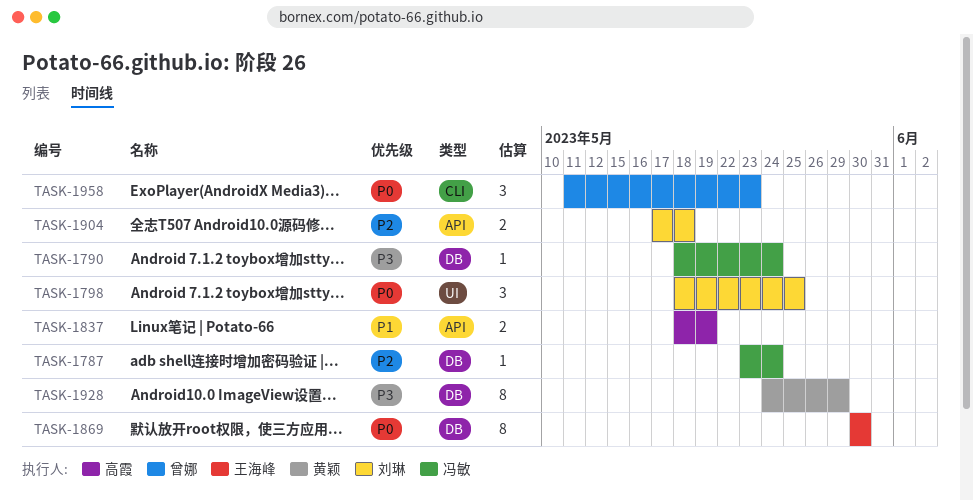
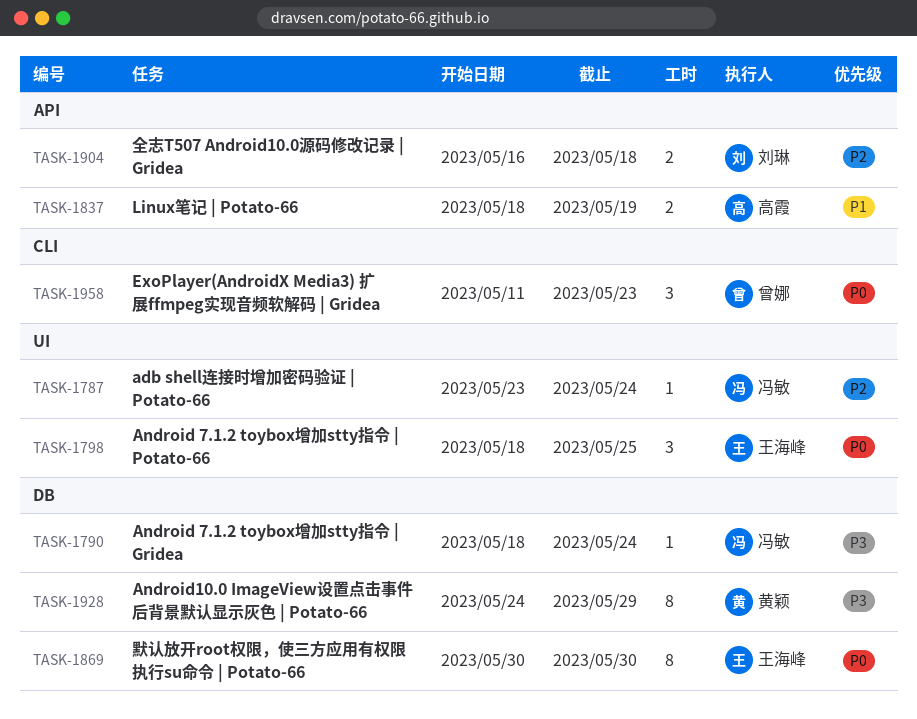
TASK-1787, label: DB -> UI
TASK-1798, owner: 刘琳 -> 王海峰
TASK-1904, start: May 17 -> May 16

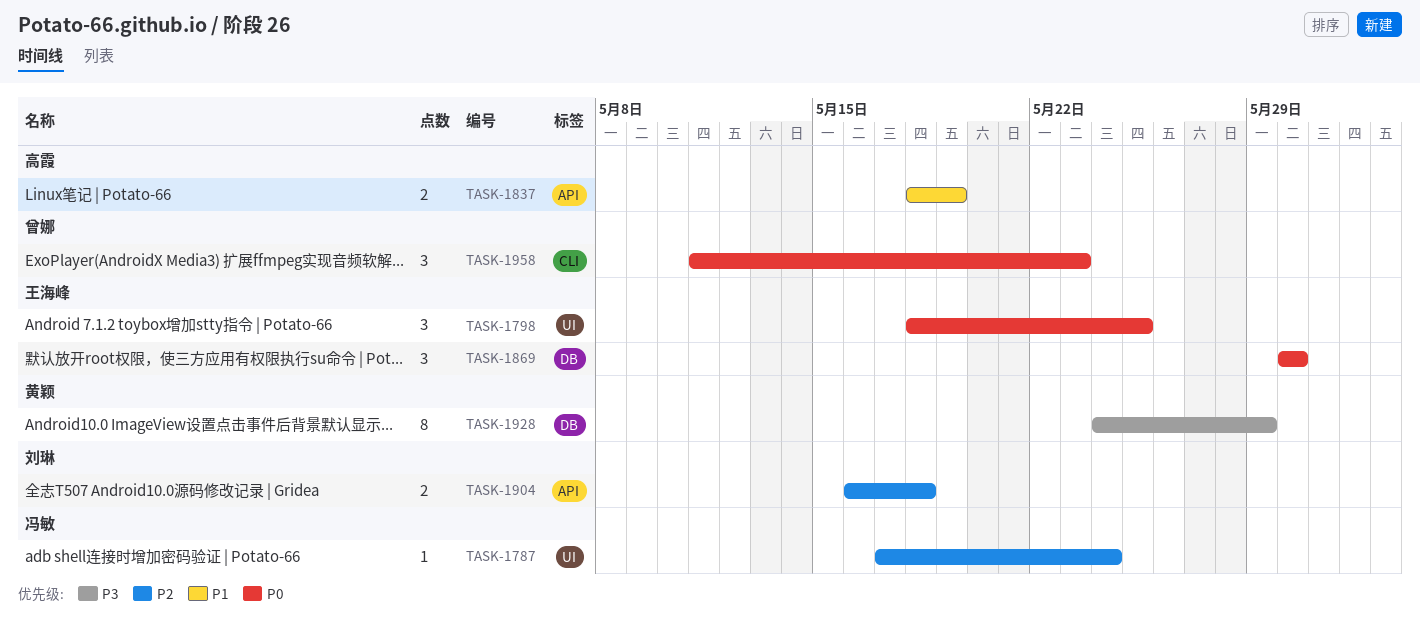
TASK-1787, start: May 23 -> May 17
TASK-1790: present -> none
TASK-1869, estimate: 8 -> 3

